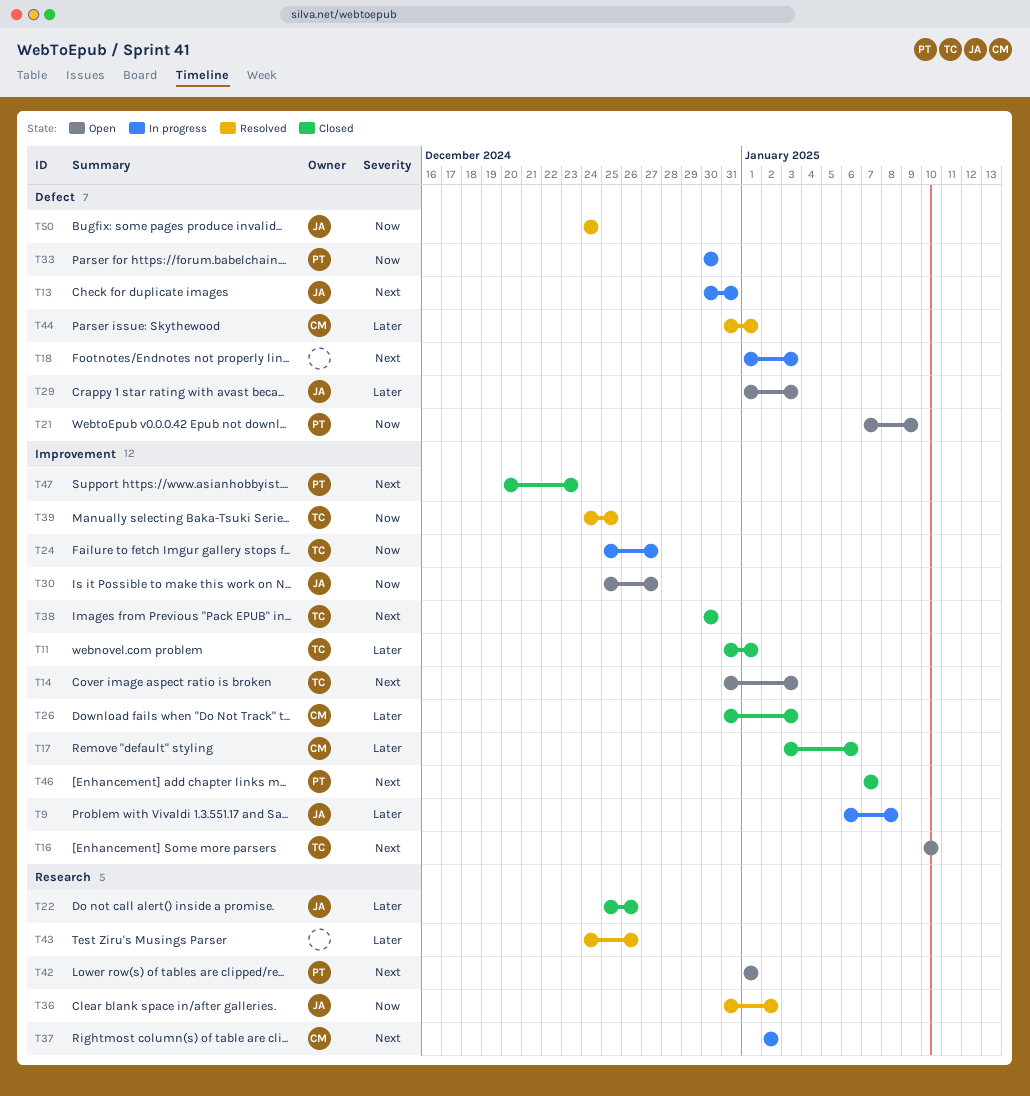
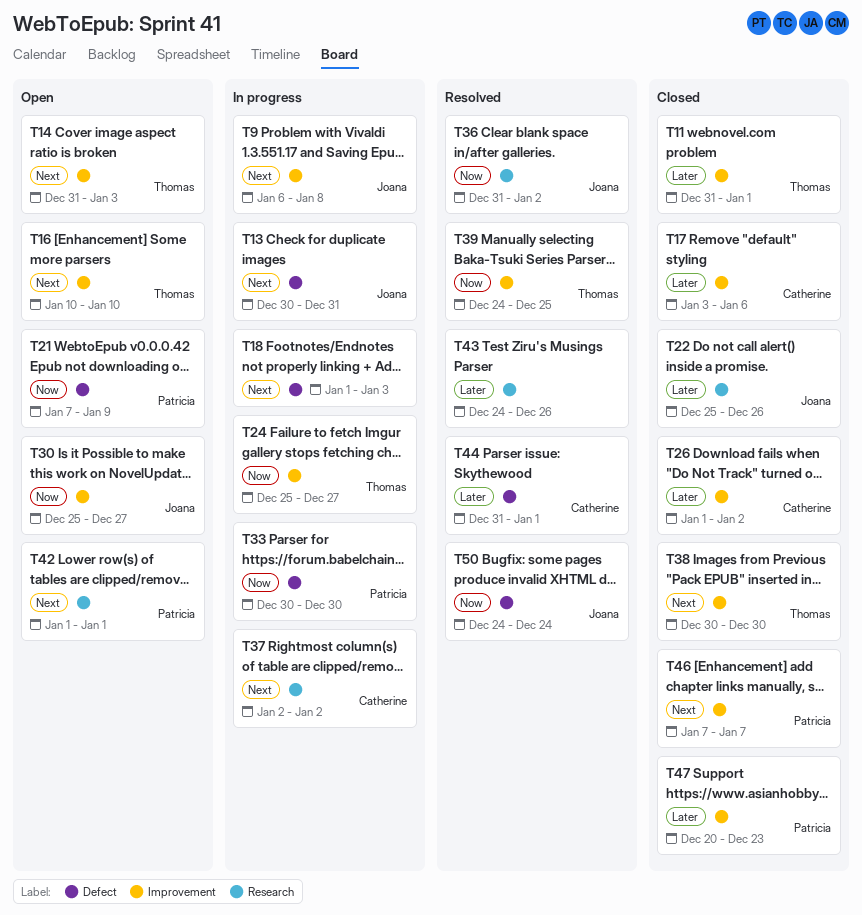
T9, priority: Later -> Next
T26, start: Dec 31 -> Jan 1
T26, due: Jan 3 -> Jan 2
T29: present -> none
T47, priority: Next -> Later

